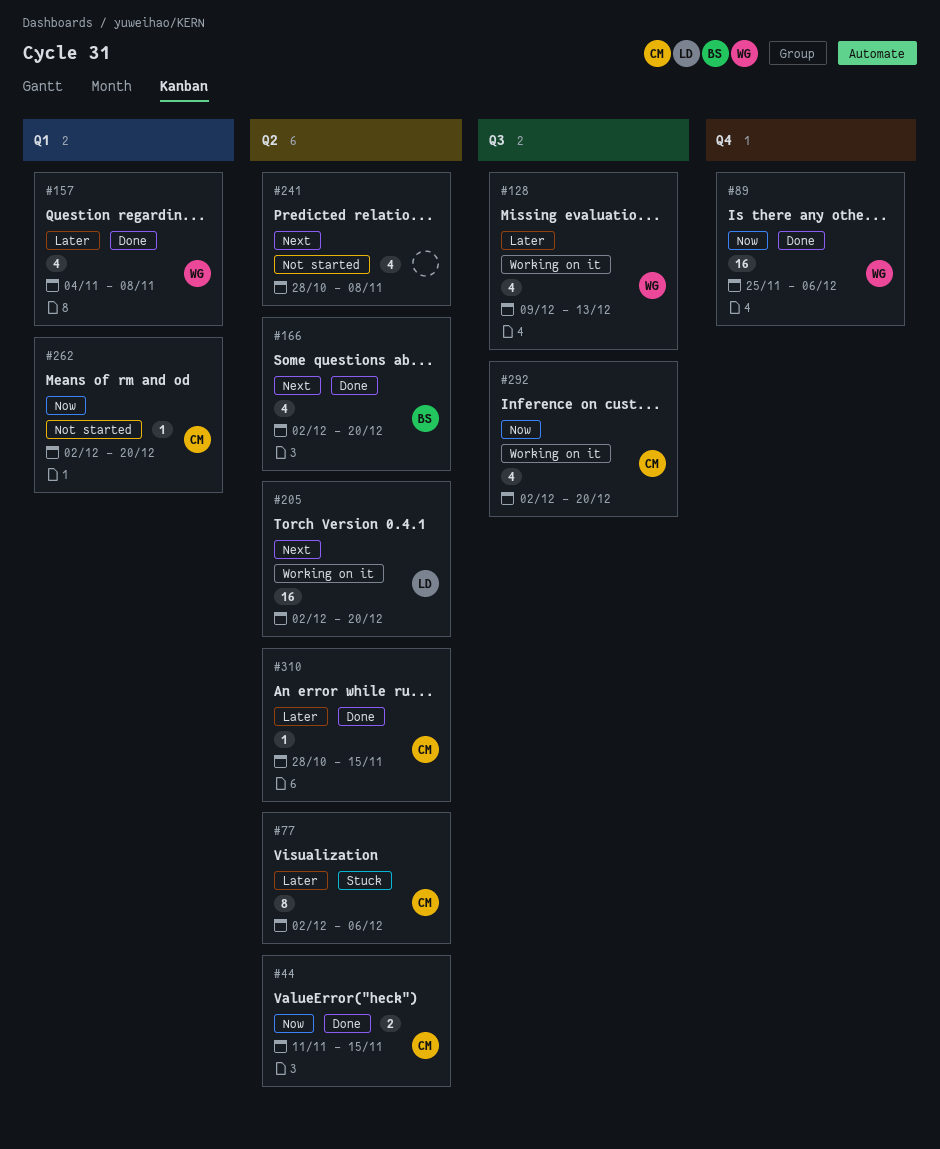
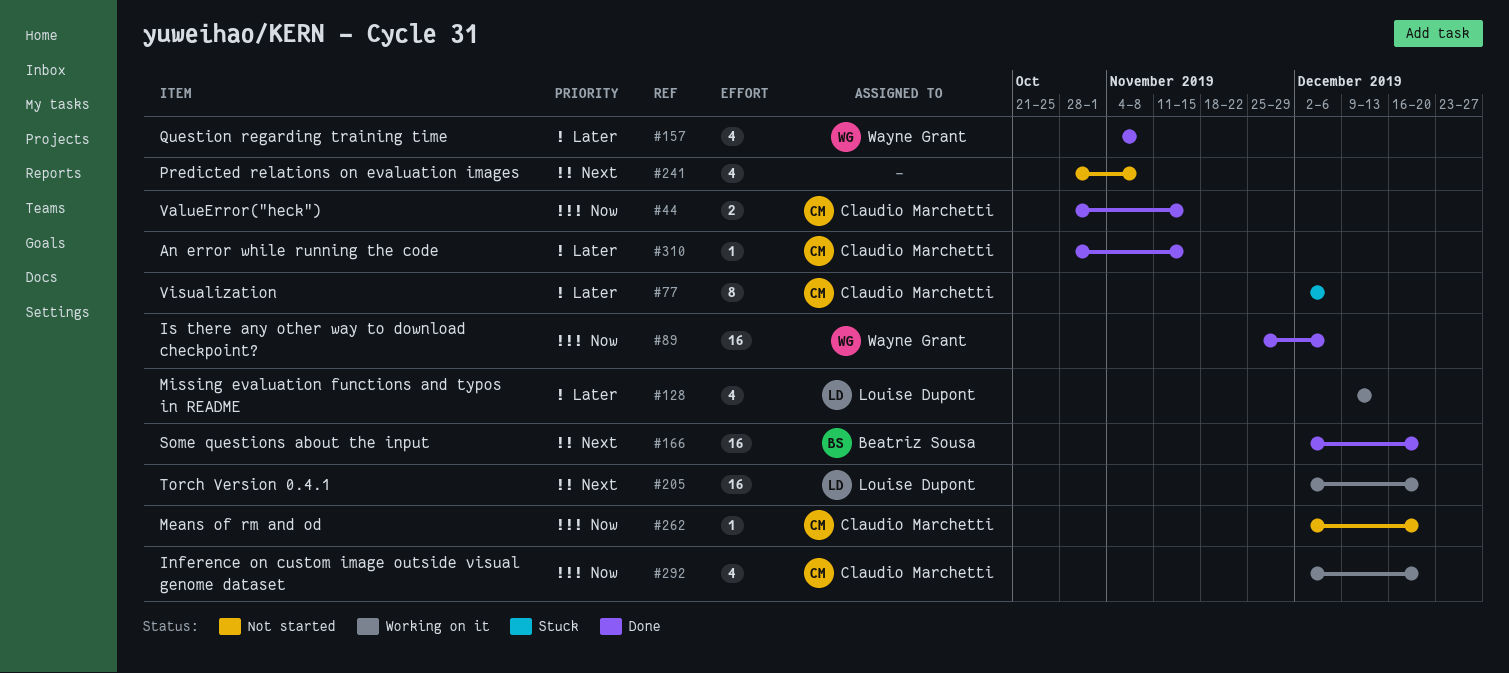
#44, start: Nov 11 -> Oct 28
#128, owner: Wayne Grant -> Louise Dupont
#166, estimate: 4 -> 16

